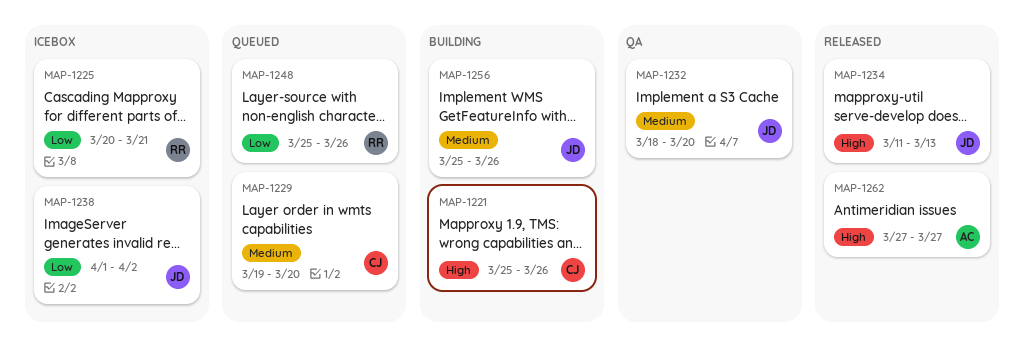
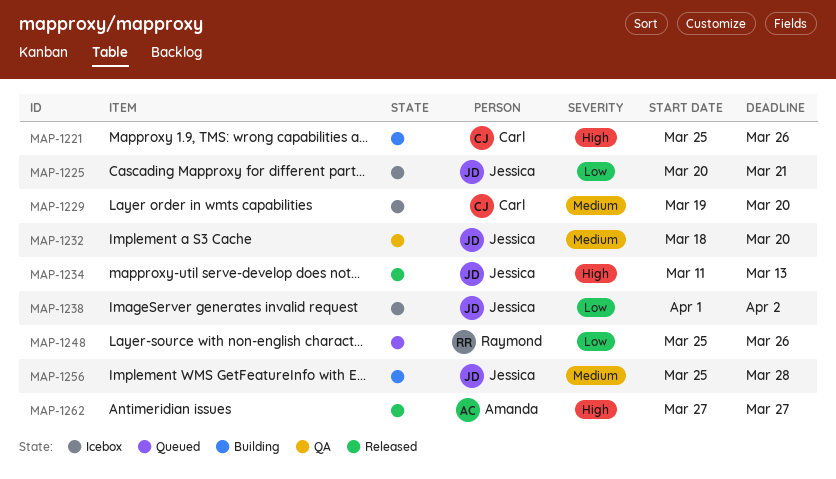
MAP-1225, owner: Raymond -> Jessica
MAP-1229, status: Queued -> Icebox
MAP-1256, due: Mar 26 -> Mar 28

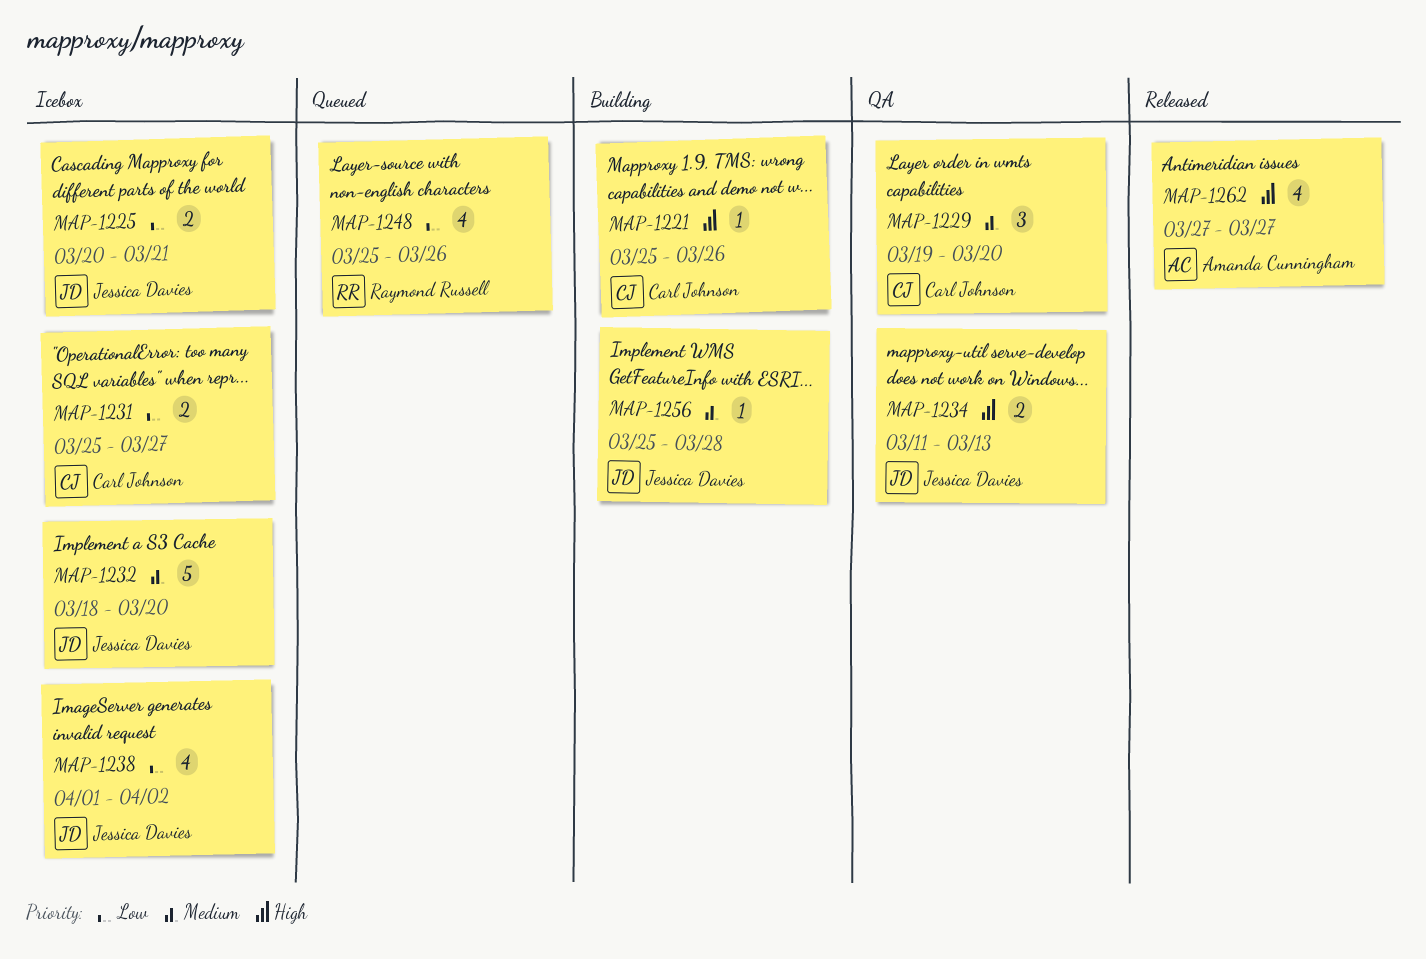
MAP-1229, status: Icebox -> QA
MAP-1231: none -> present
MAP-1232, status: QA -> Icebox
MAP-1234, status: Released -> QA

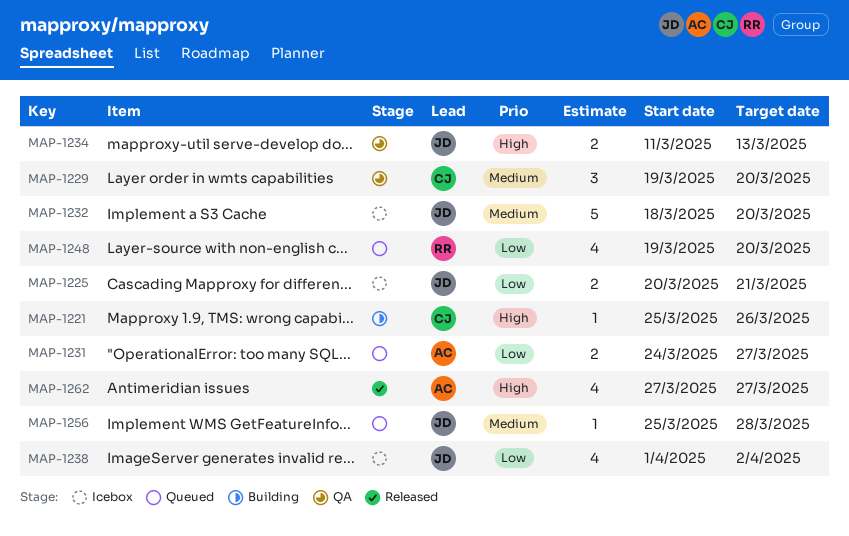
MAP-1231, status: Icebox -> Queued
MAP-1231, owner: Carl Johnson -> Amanda Cunningham
MAP-1231, start: Mar 25 -> Mar 24
MAP-1248, start: Mar 25 -> Mar 19
MAP-1248, due: Mar 26 -> Mar 20
MAP-1256, status: Building -> Queued

